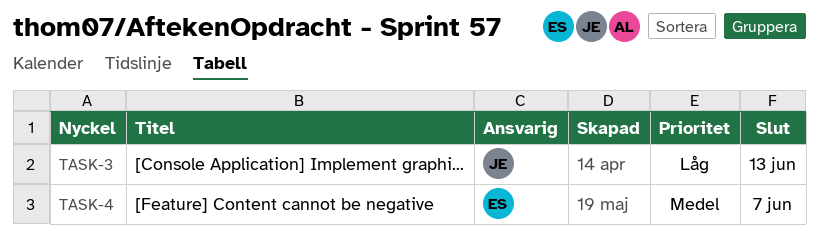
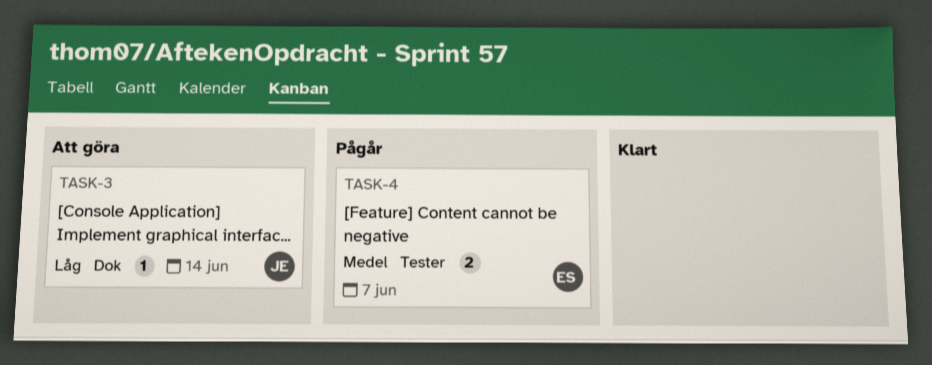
TASK-3, due: Jun 13 -> Jun 14

